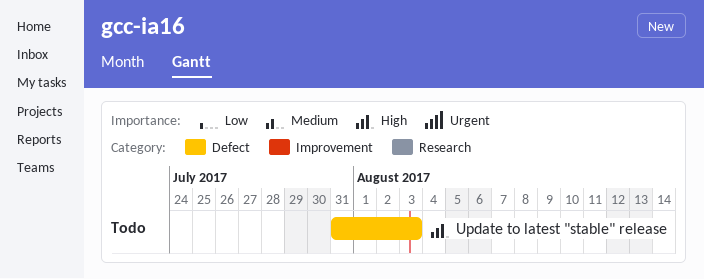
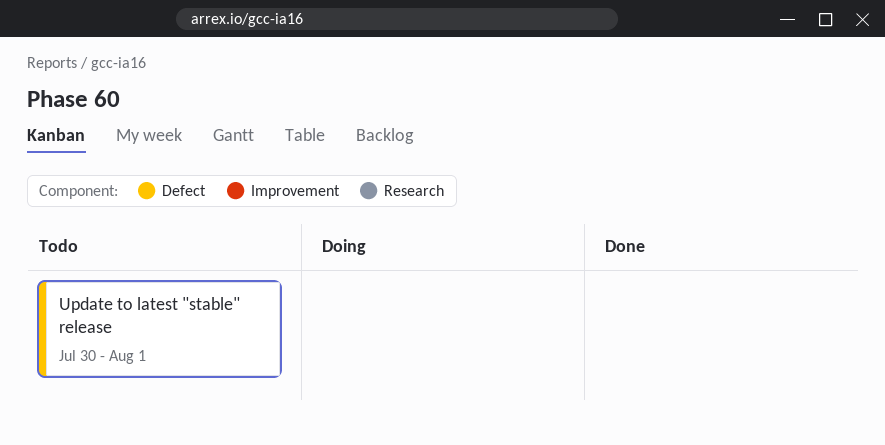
Update to latest "stable" release, start: Jul 31 -> Jul 30
Update to latest "stable" release, due: Aug 3 -> Aug 1

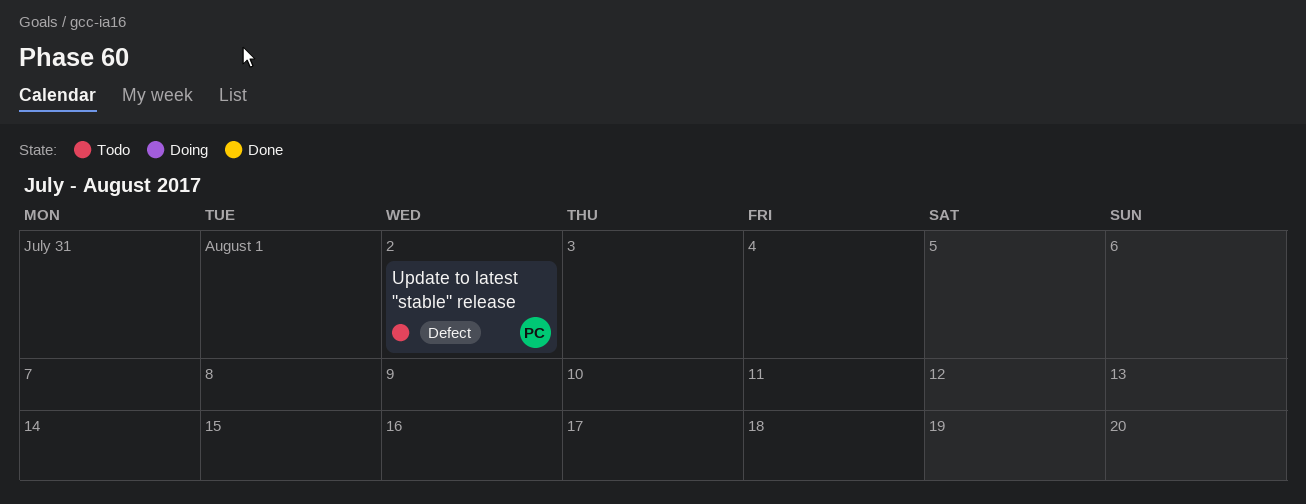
Update to latest "stable" release, due: Aug 1 -> Aug 2

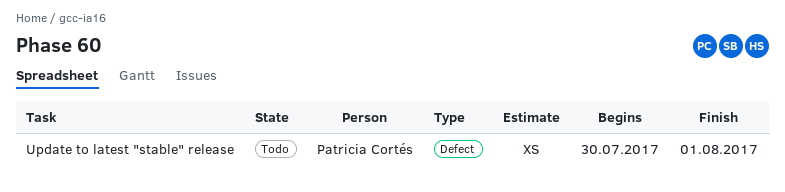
Update to latest "stable" release, due: Aug 2 -> Aug 1

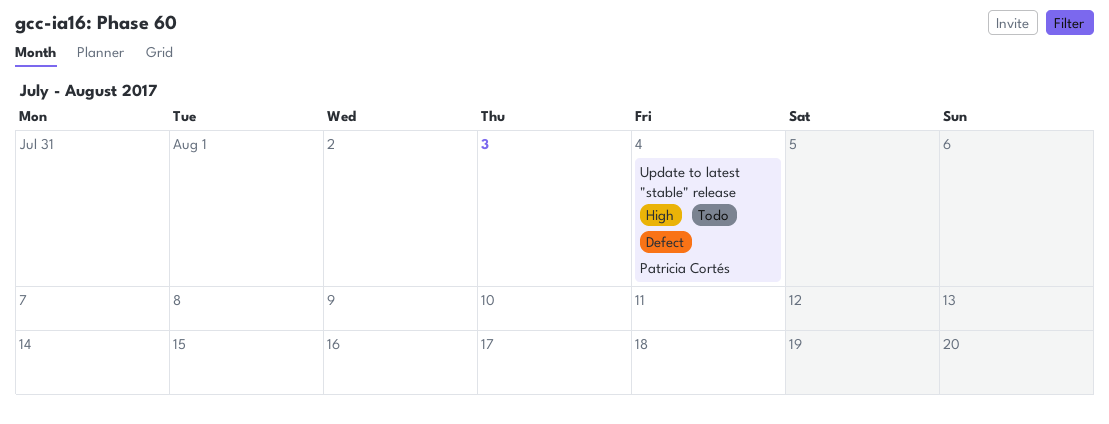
Update to latest "stable" release, due: Aug 1 -> Aug 4

